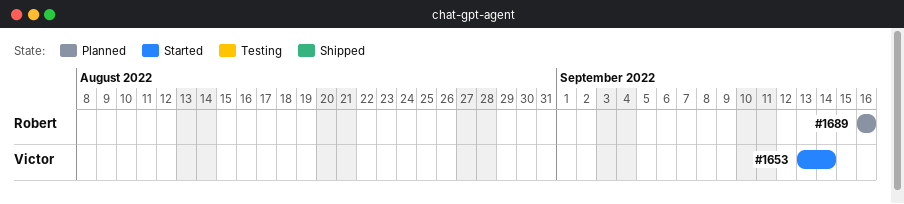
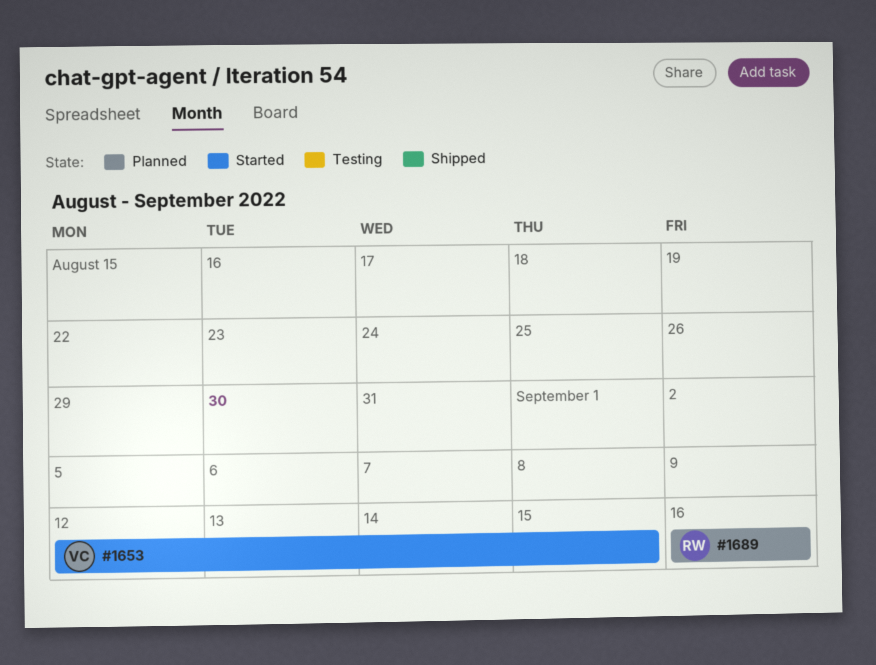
#1653, start: Sep 13 -> Sep 12
#1653, due: Sep 14 -> Sep 15

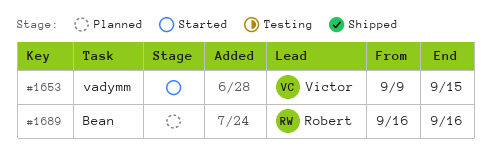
#1653, start: Sep 12 -> Sep 9

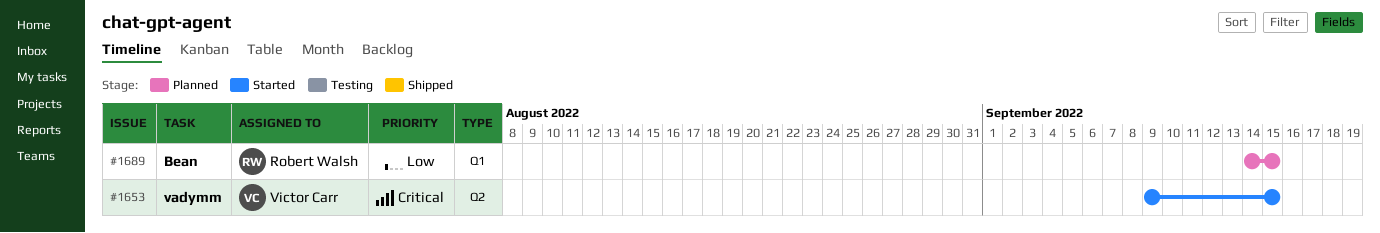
#1689, start: Sep 16 -> Sep 14
#1689, due: Sep 16 -> Sep 15

